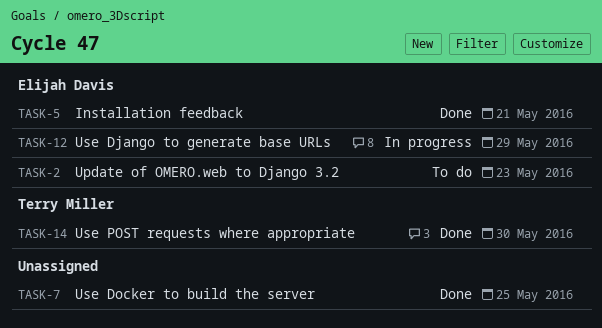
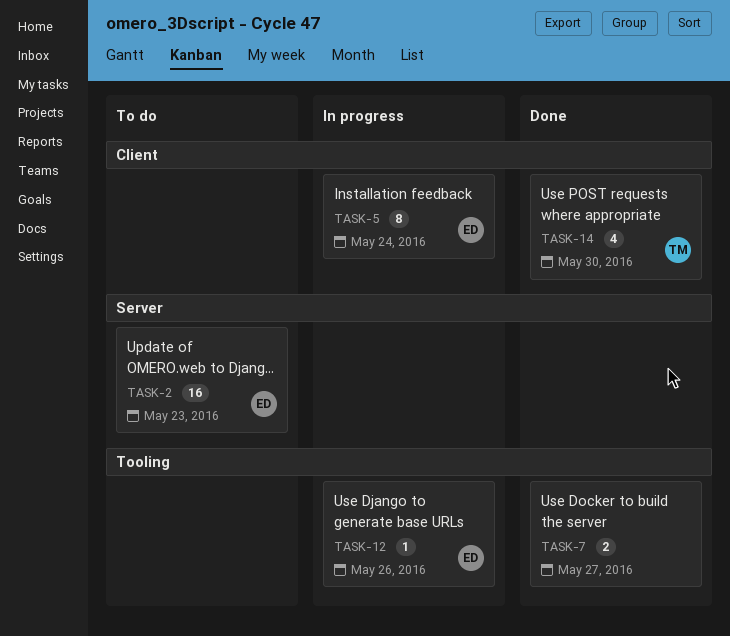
TASK-5, status: Done -> In progress
TASK-5, due: May 21 -> May 24
TASK-7, due: May 25 -> May 27
TASK-12, due: May 29 -> May 26

